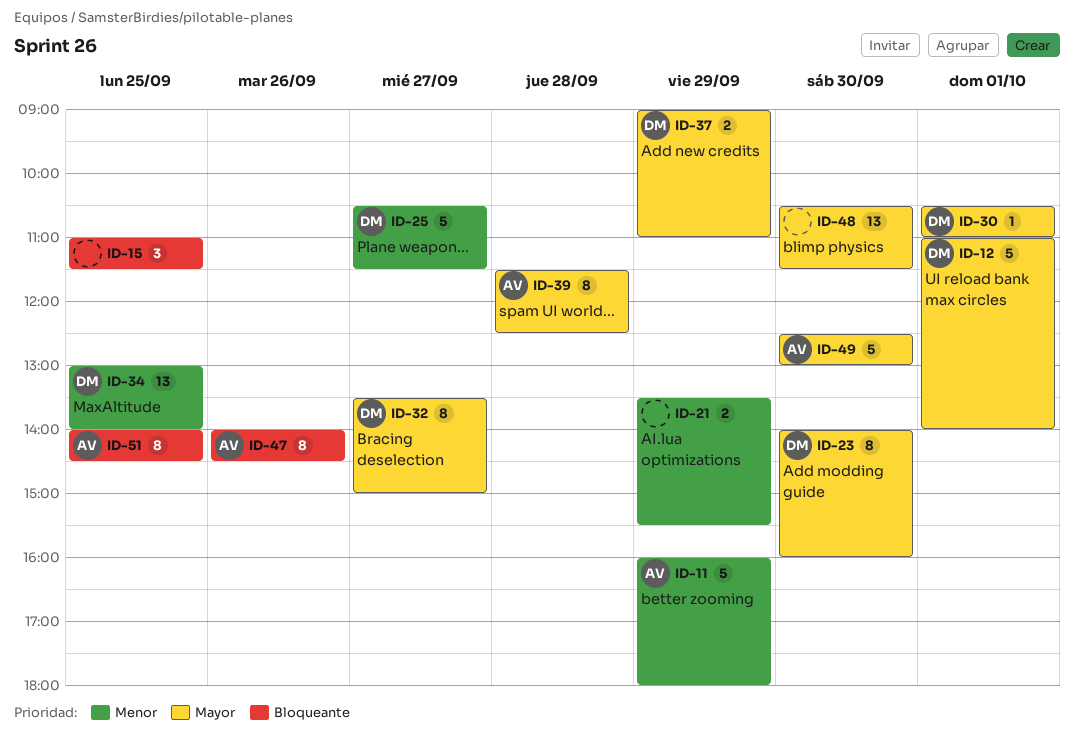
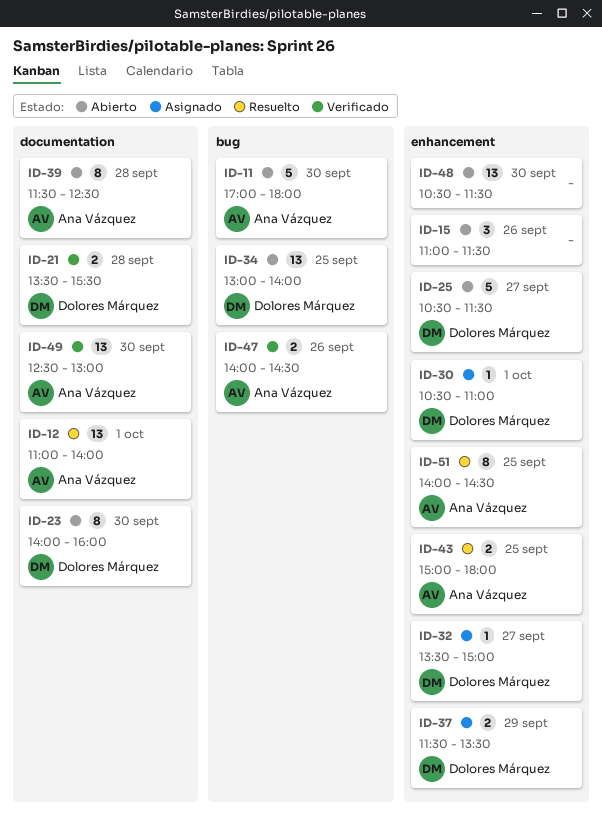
ID-11, day: Sep 29 -> Sep 30
ID-11, begins: 16:00 -> 17:00
ID-12, owner: Dolores Márquez -> Ana Vázquez
ID-12, estimate: 5 -> 13
ID-15, day: Sep 25 -> Sep 26
ID-21, owner: none -> Dolores Márquez
ID-21, day: Sep 29 -> Sep 28
ID-32, estimate: 8 -> 1
ID-37, begins: 09:00 -> 11:30
ID-37, ends: 11:00 -> 13:30
ID-43: none -> present
ID-47, estimate: 8 -> 2
ID-49, estimate: 5 -> 13

